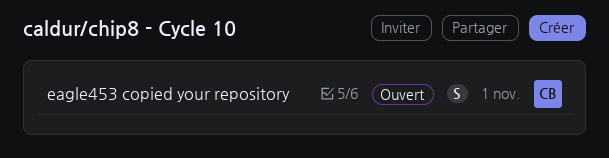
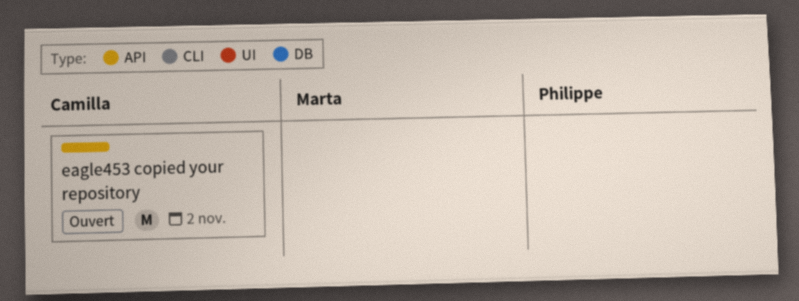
eagle453 copied your repository, estimate: S -> M
eagle453 copied your repository, due: Nov 1 -> Nov 2

